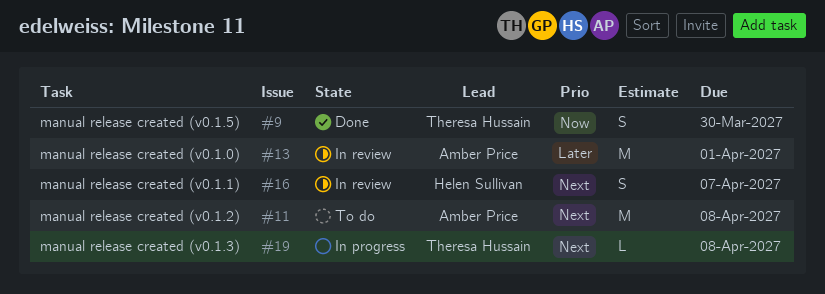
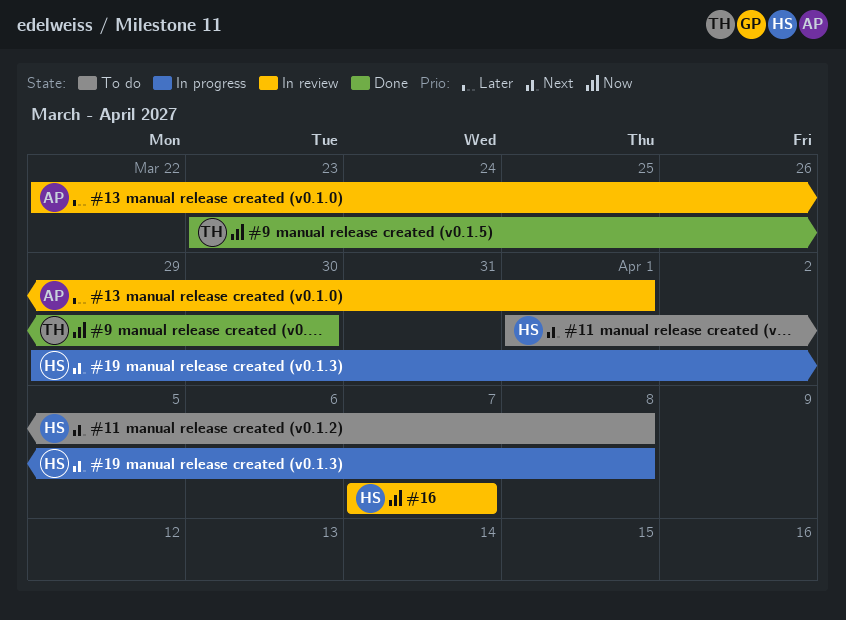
#11, owner: Amber Price -> Helen Sullivan
#16, priority: Next -> Now
#19, owner: Theresa Hussain -> Helen Sullivan

